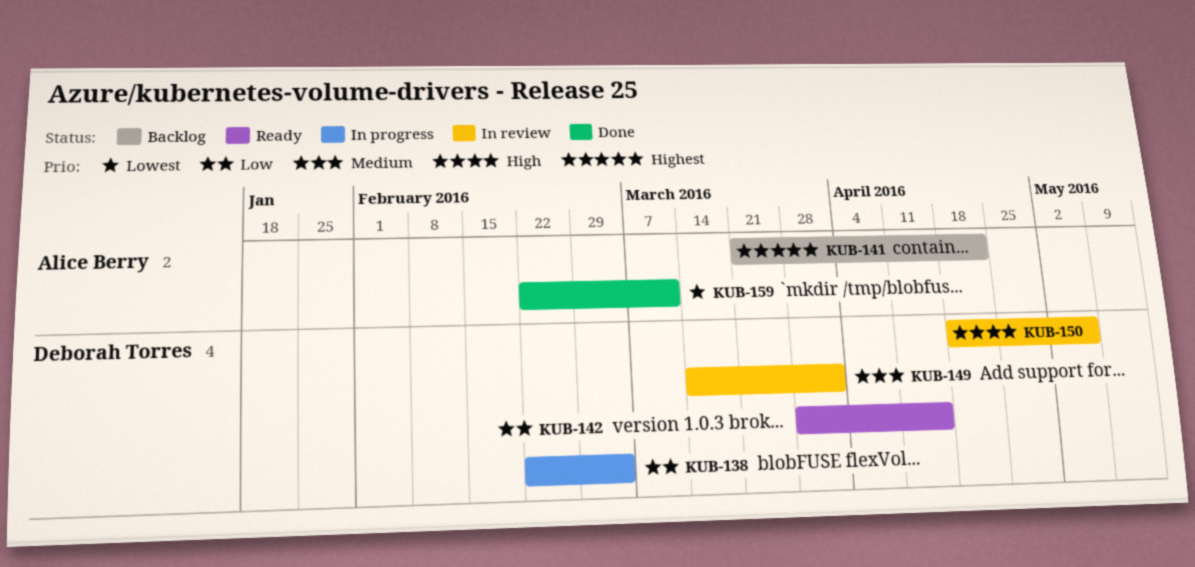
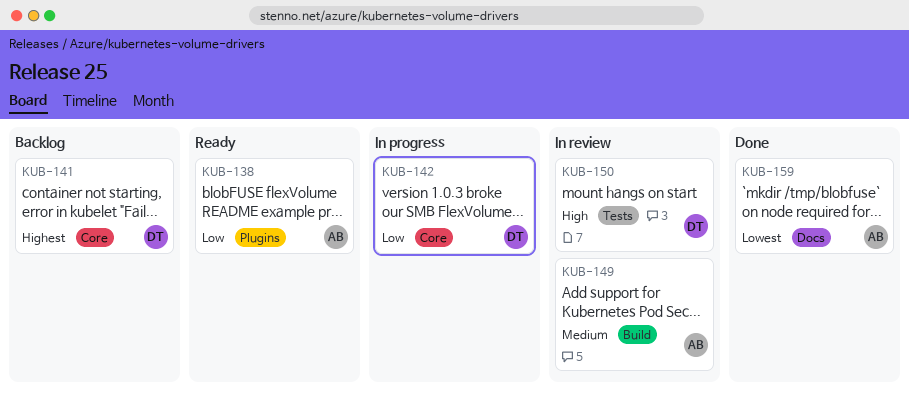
KUB-138, status: In progress -> Ready
KUB-138, owner: Deborah Torres -> Alice Berry
KUB-141, owner: Alice Berry -> Deborah Torres
KUB-142, status: Ready -> In progress
KUB-149, owner: Deborah Torres -> Alice Berry

